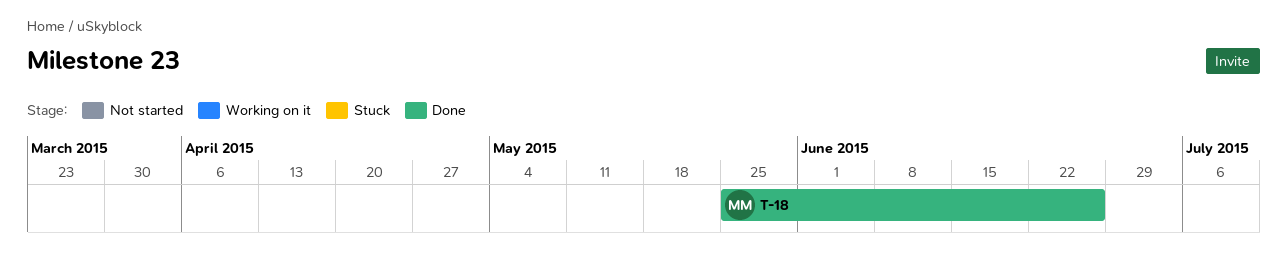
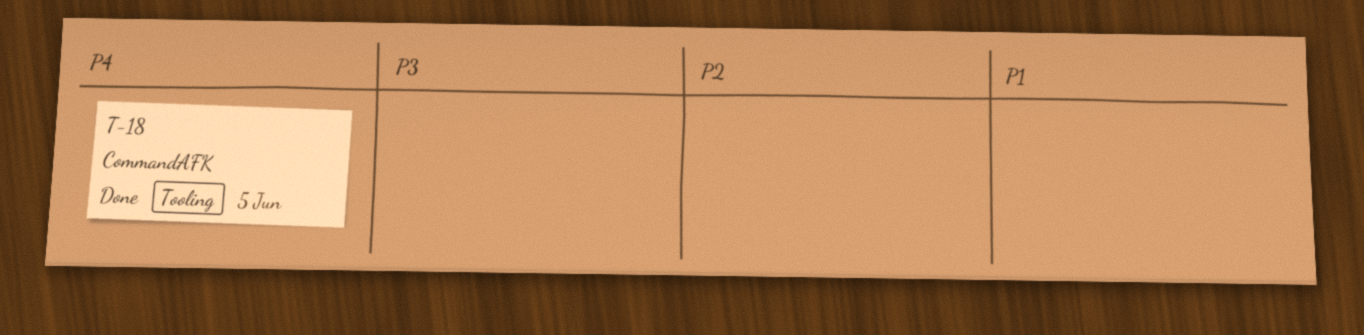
T-18, due: Jun 26 -> Jun 5

